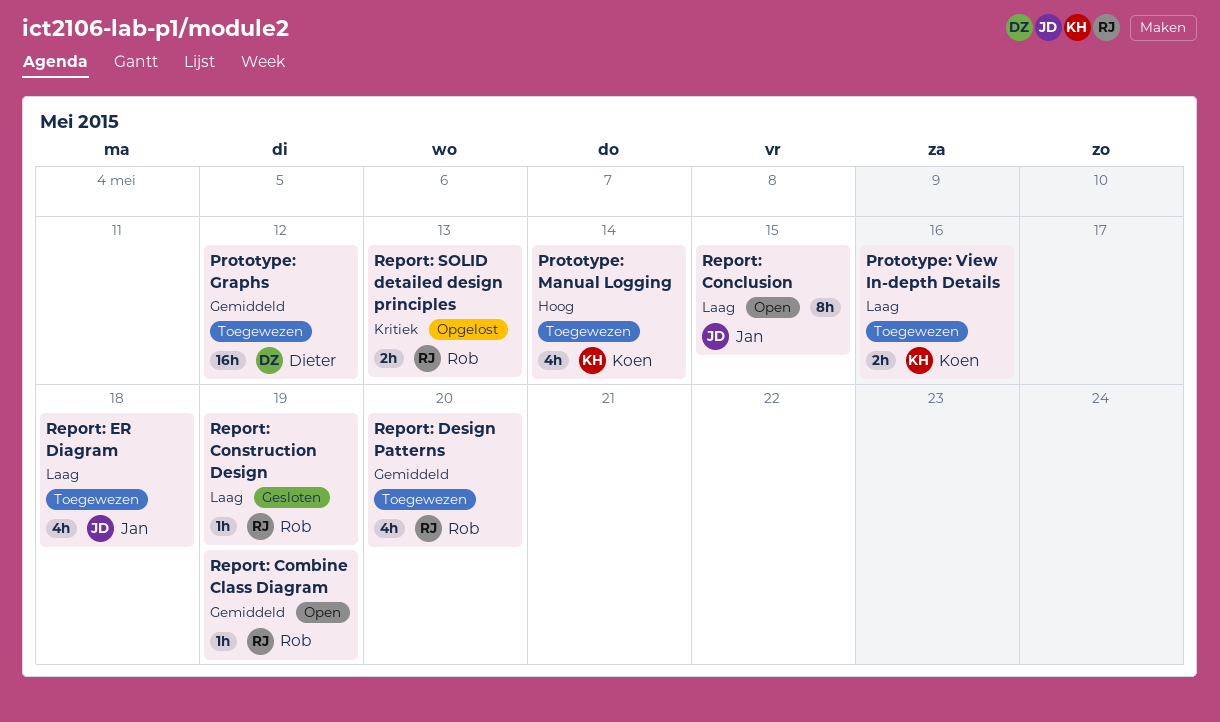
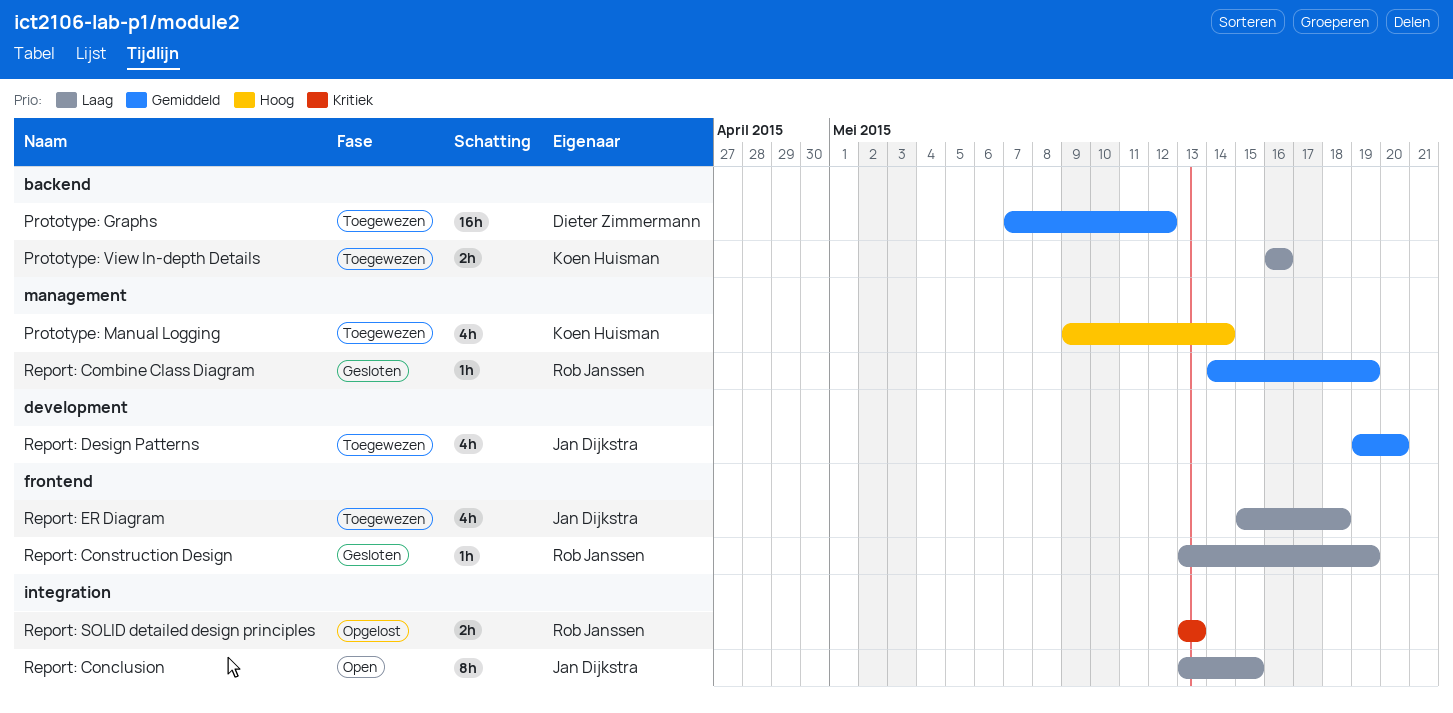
Report: Combine Class Diagram, status: Open -> Gesloten
Report: Design Patterns, owner: Rob Janssen -> Jan Dijkstra

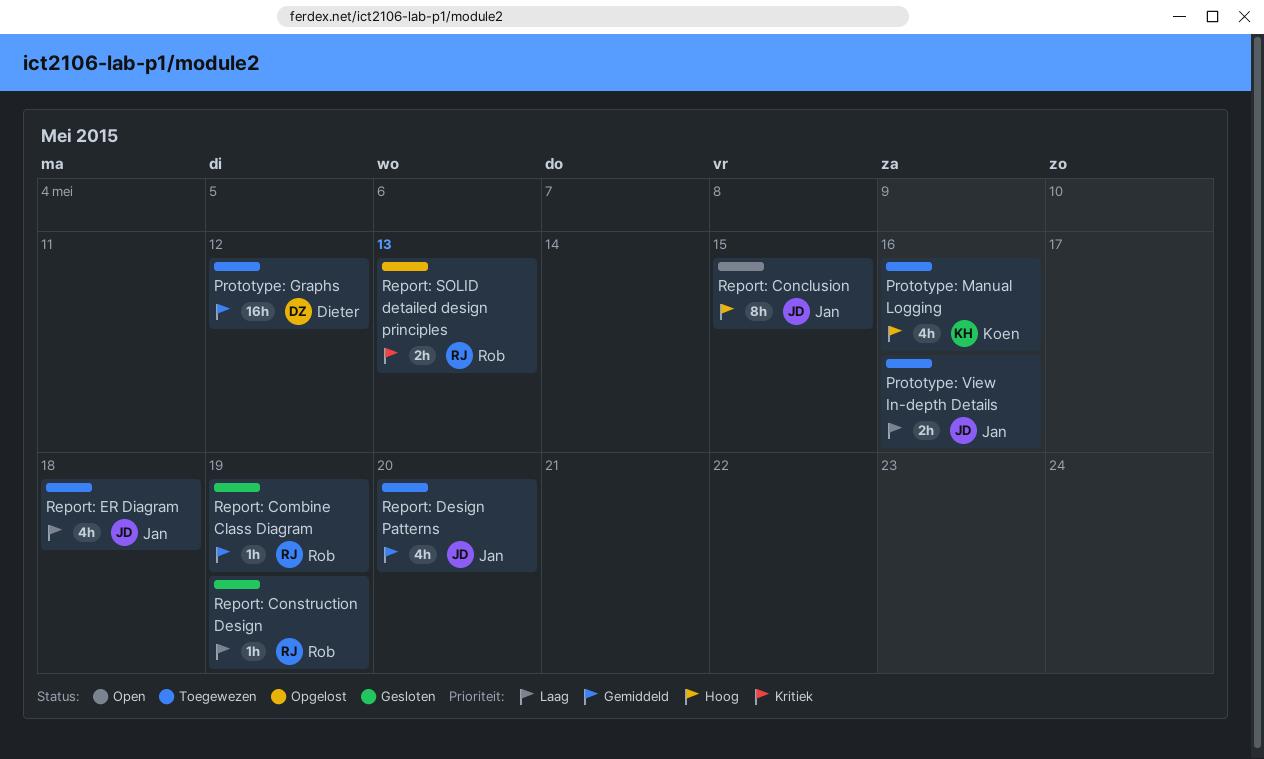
Prototype: Manual Logging, due: May 14 -> May 16
Prototype: View In-depth Details, owner: Koen Huisman -> Jan Dijkstra
Report: Conclusion, priority: Laag -> Hoog

